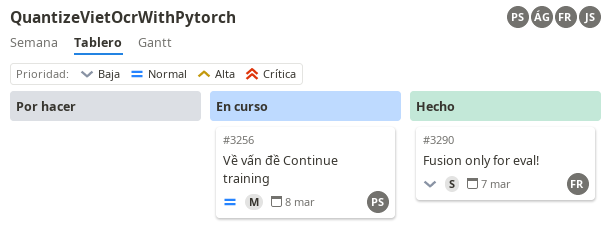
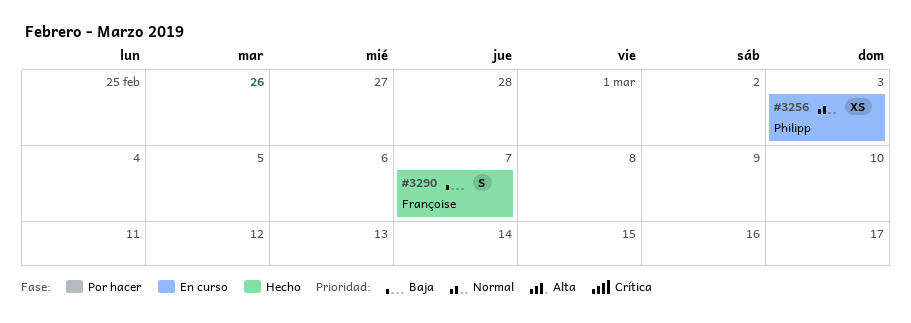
#3256, estimate: M -> XS
#3256, due: Mar 8 -> Mar 3

